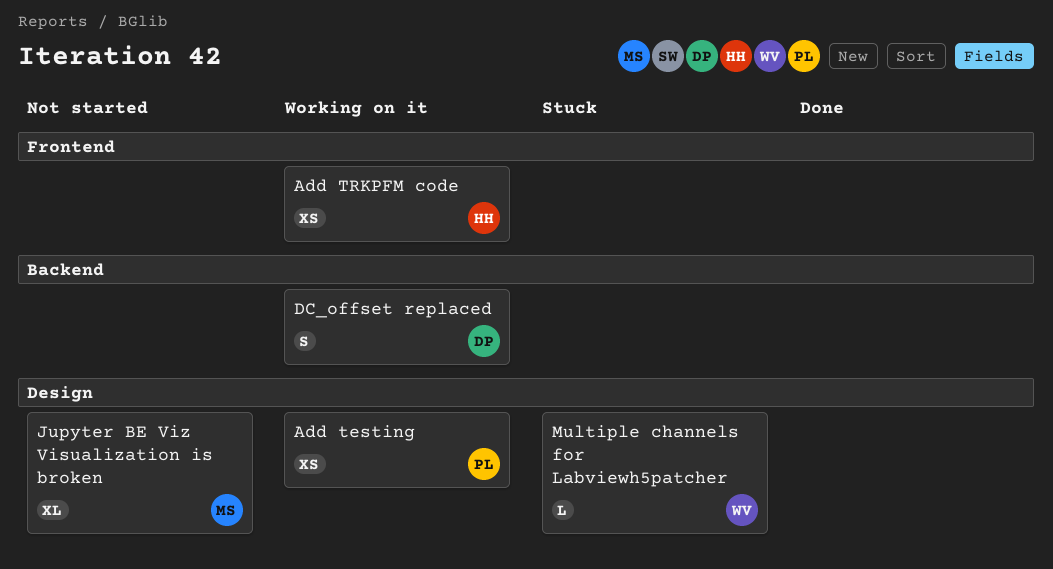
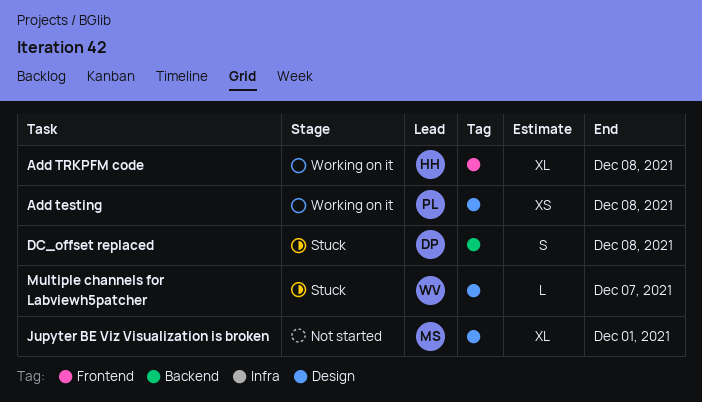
Add TRKPFM code, estimate: XS -> XL
DC_offset replaced, status: Working on it -> Stuck

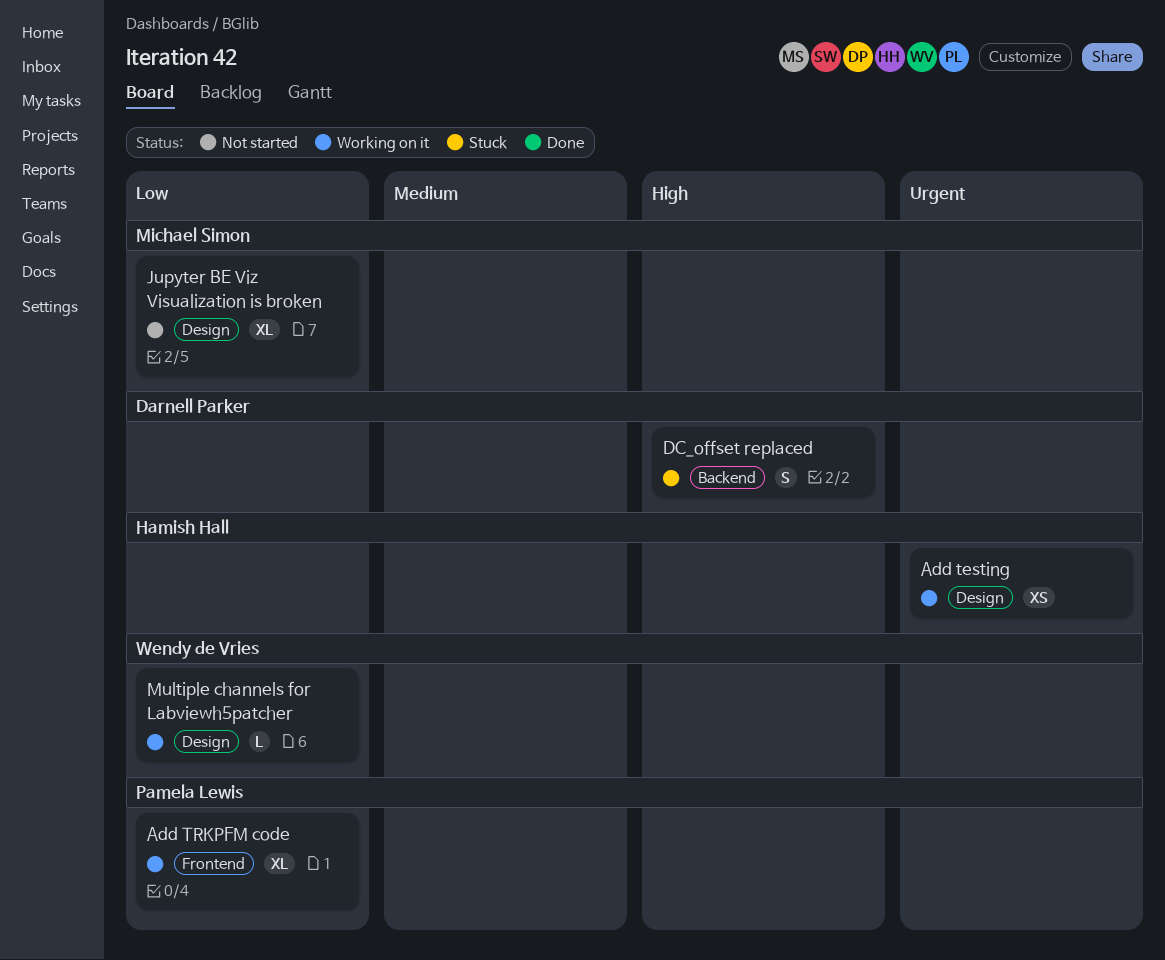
Add testing, owner: Pamela Lewis -> Hamish Hall
Add TRKPFM code, owner: Hamish Hall -> Pamela Lewis
Multiple channels for Labviewh5patcher, status: Stuck -> Working on it

